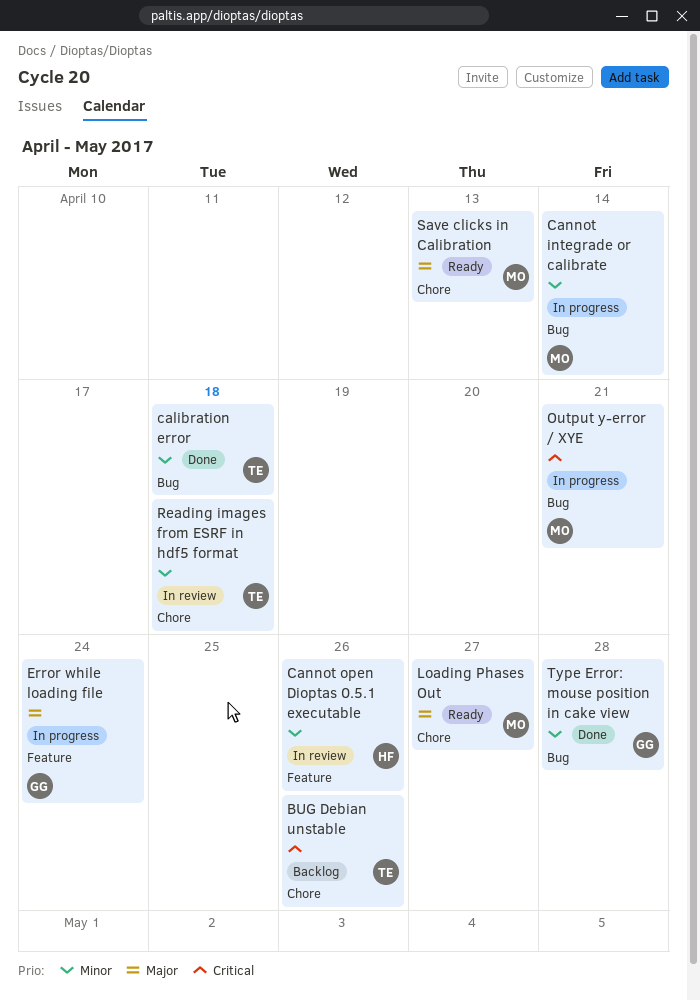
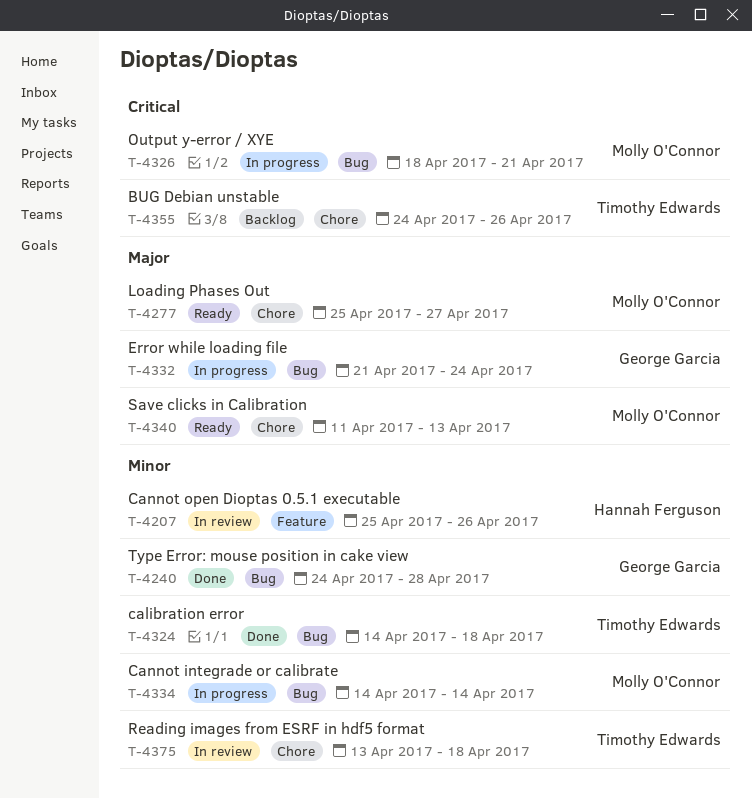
Error while loading file, label: Feature -> Bug

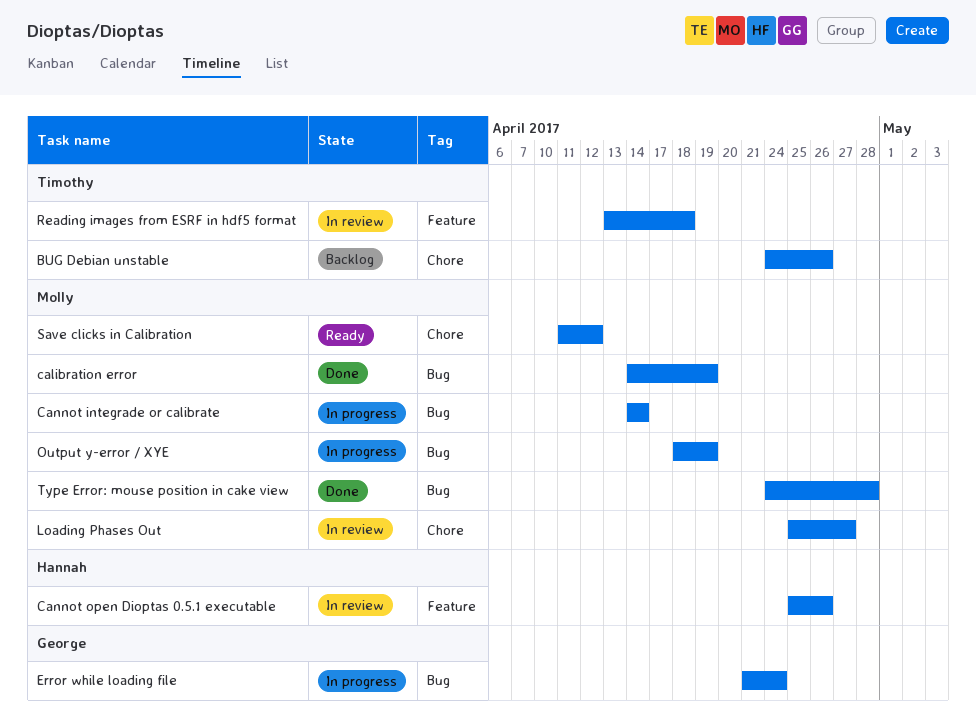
calibration error, owner: Timothy Edwards -> Molly O'Connor
calibration error, due: Apr 18 -> Apr 19
Loading Phases Out, status: Ready -> In review
Output y-error / XYE, due: Apr 21 -> Apr 19
Reading images from ESRF in hdf5 format, label: Chore -> Feature
Save clicks in Calibration, due: Apr 13 -> Apr 12
Type Error: mouse position in cake view, owner: George Garcia -> Molly O'Connor

